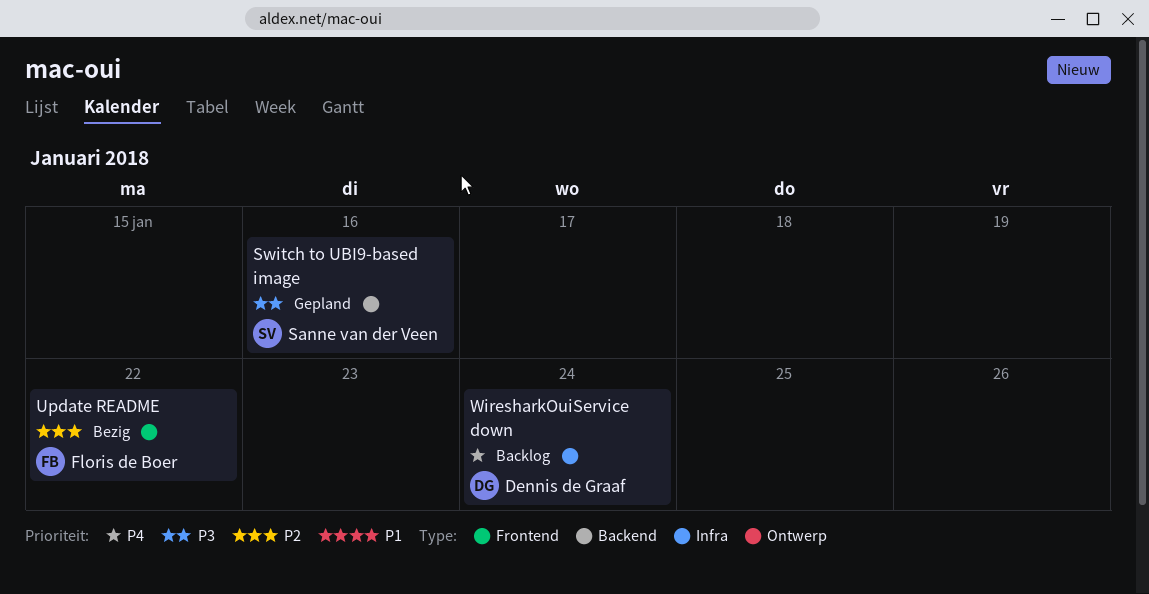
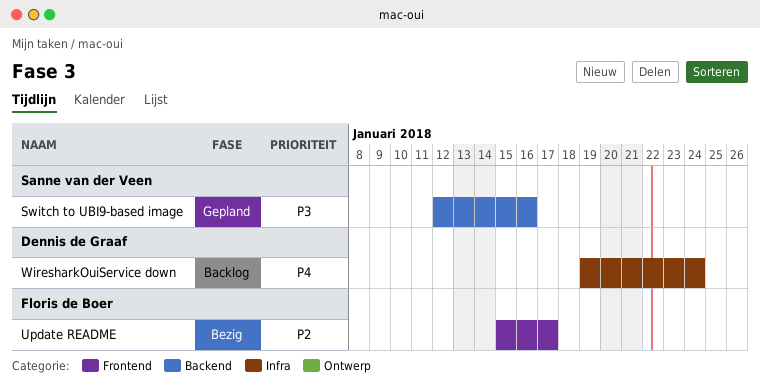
Update README, due: Jan 22 -> Jan 17

